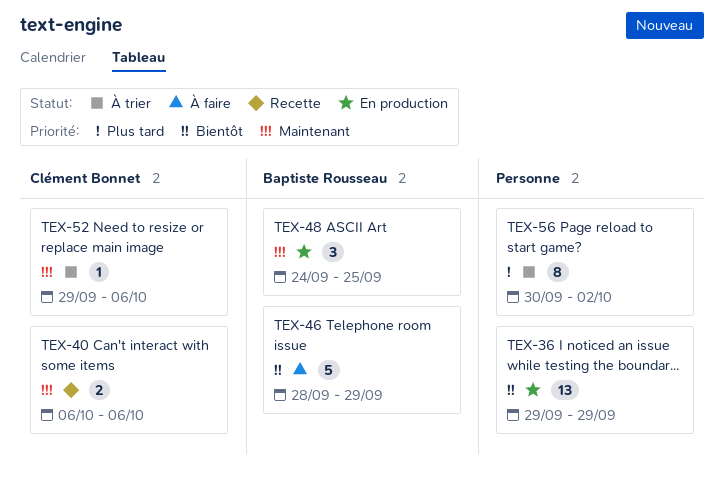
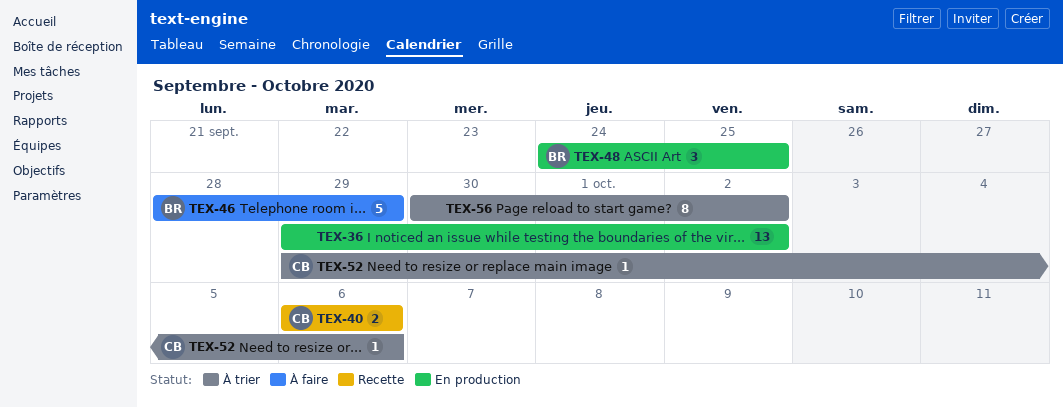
TEX-36, due: Sep 29 -> Oct 2

